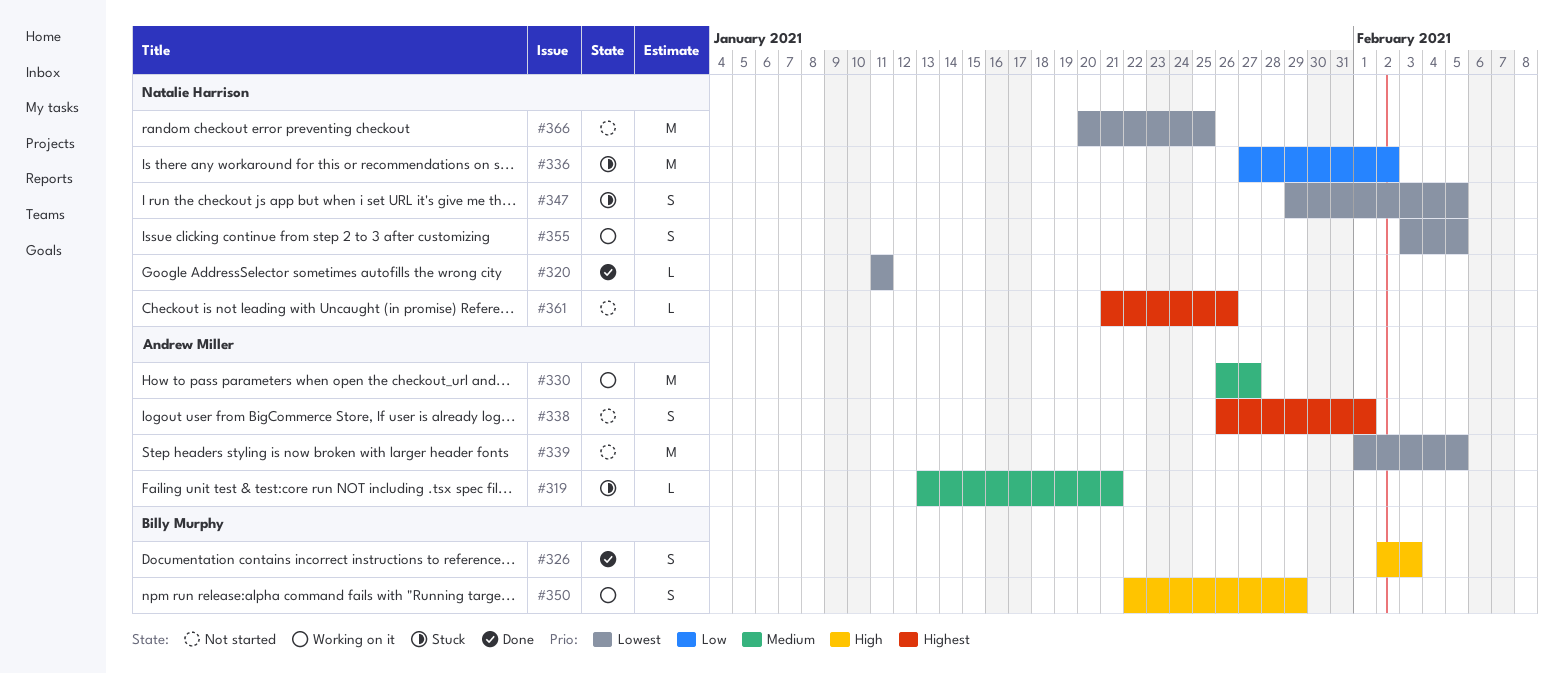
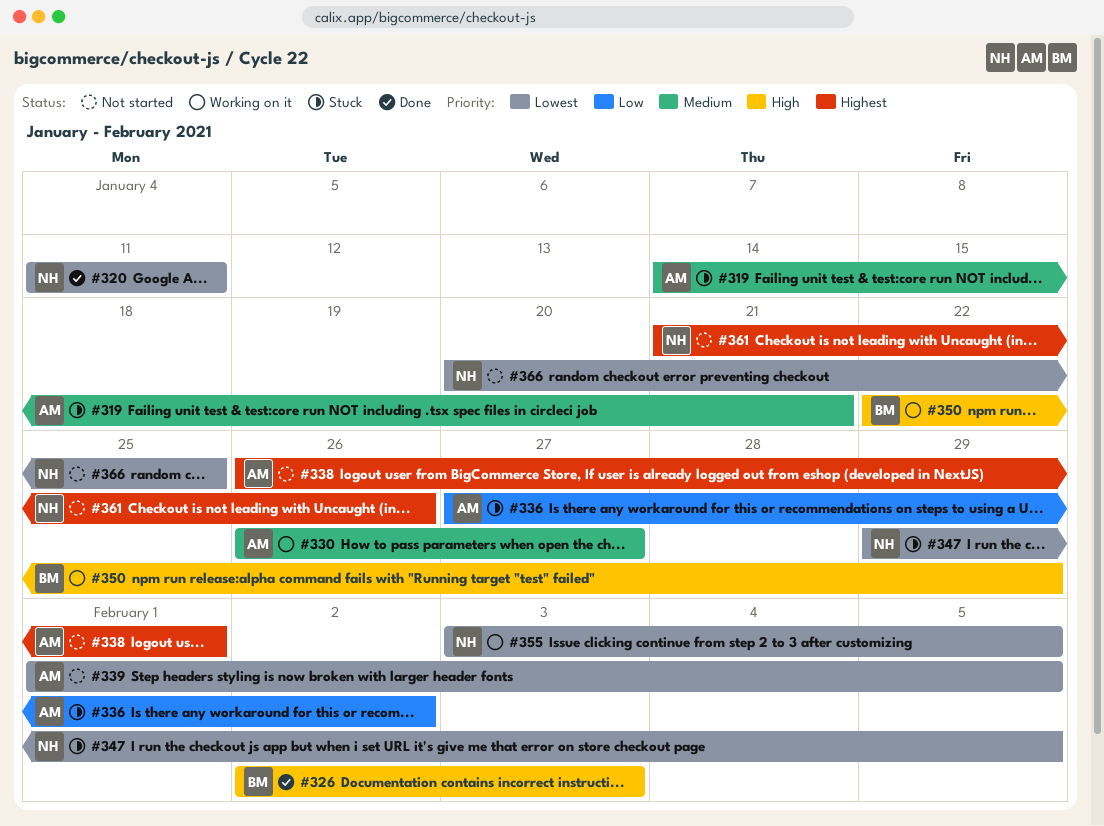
#319, start: Jan 13 -> Jan 14
#336, owner: Natalie Harrison -> Andrew Miller

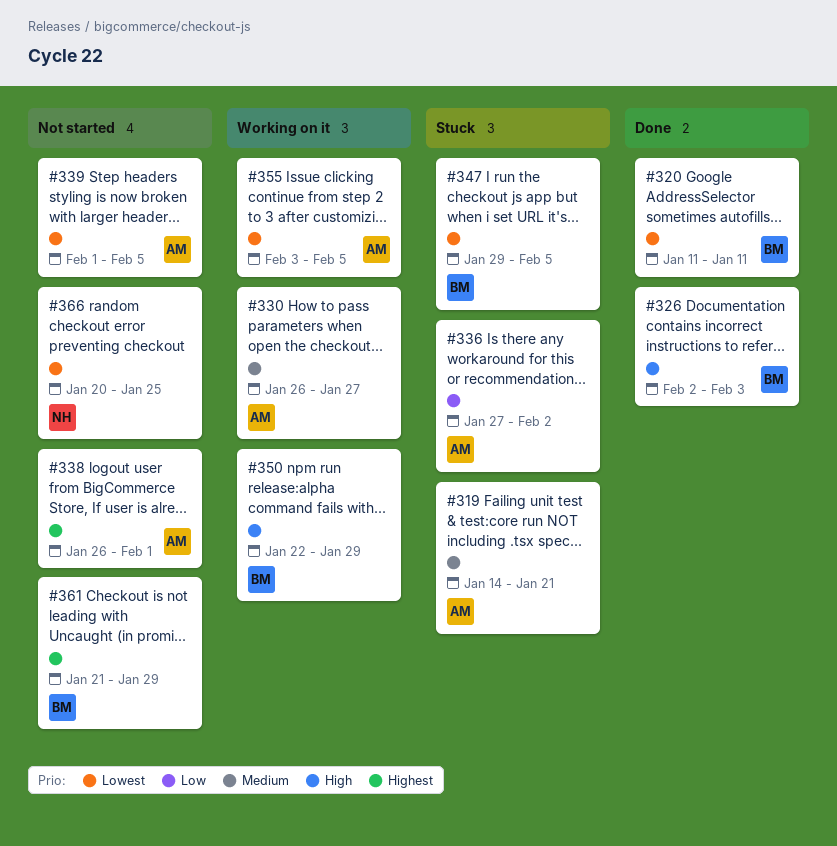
#320, owner: NH -> BM
#347, owner: NH -> BM
#355, owner: NH -> AM
#361, owner: NH -> BM
#361, due: Jan 26 -> Jan 29

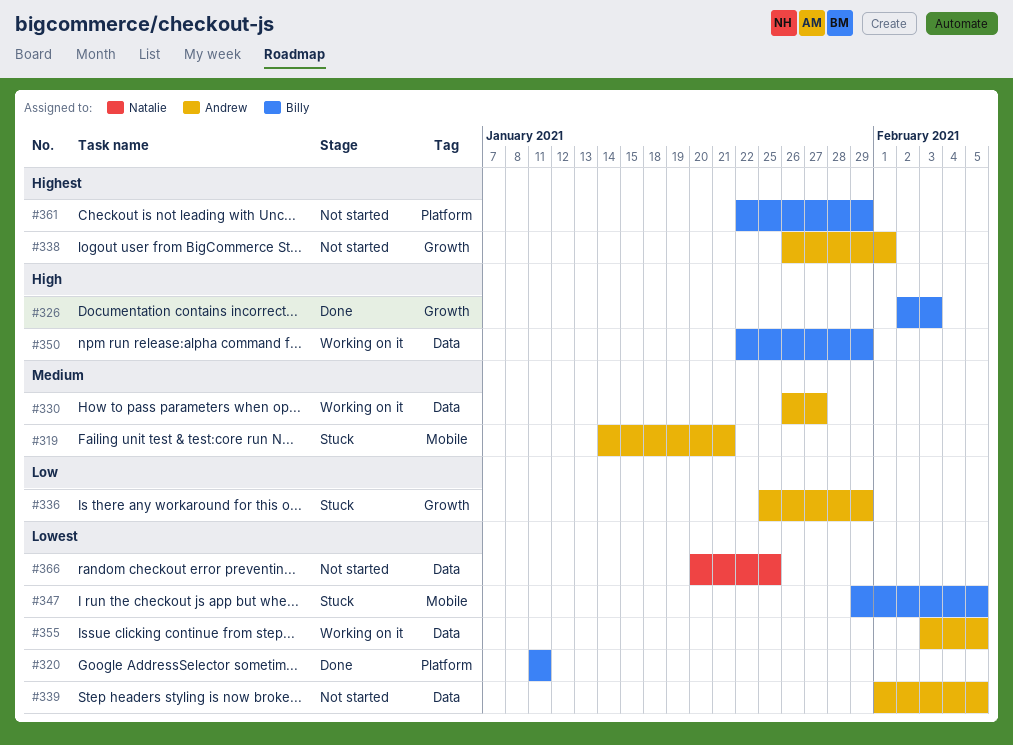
#336, start: Jan 27 -> Jan 25
#336, due: Feb 2 -> Jan 29
#361, start: Jan 21 -> Jan 22

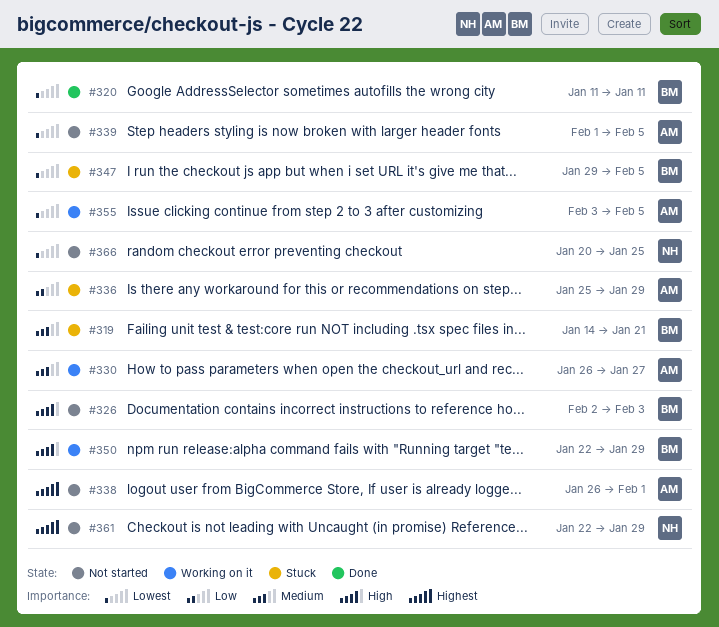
#319, owner: Andrew -> Billy
#326, status: Done -> Not started
#361, owner: Billy -> Natalie

